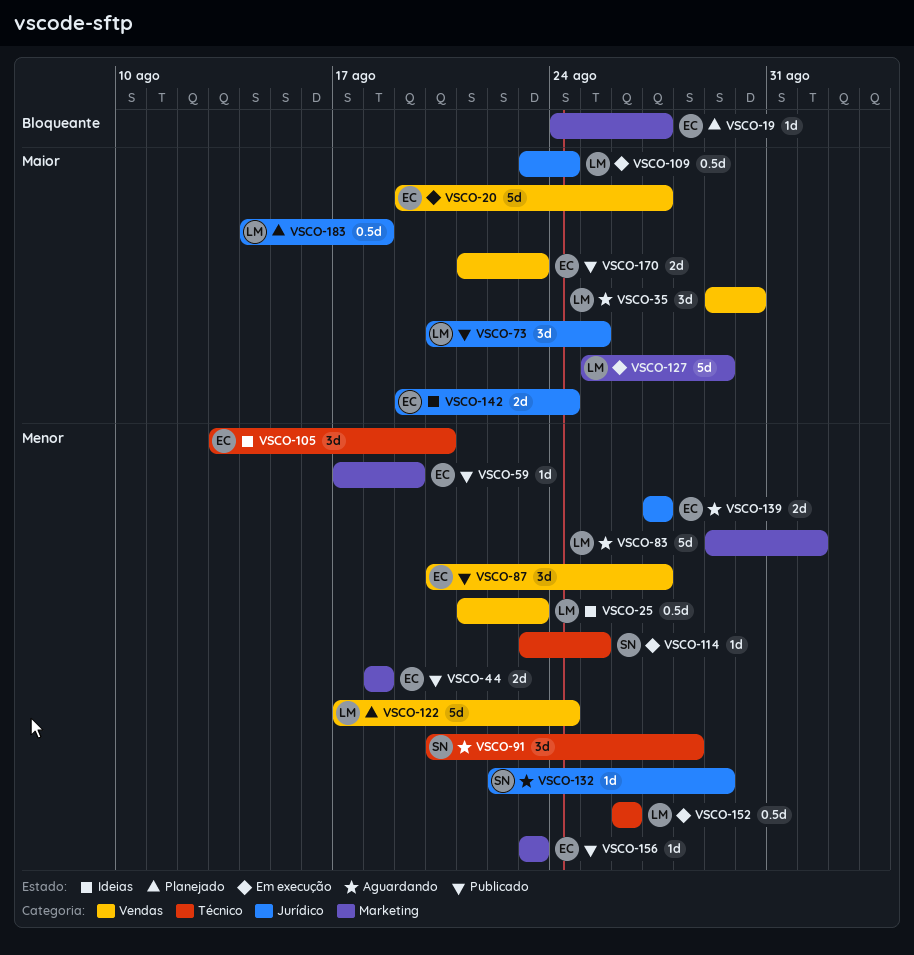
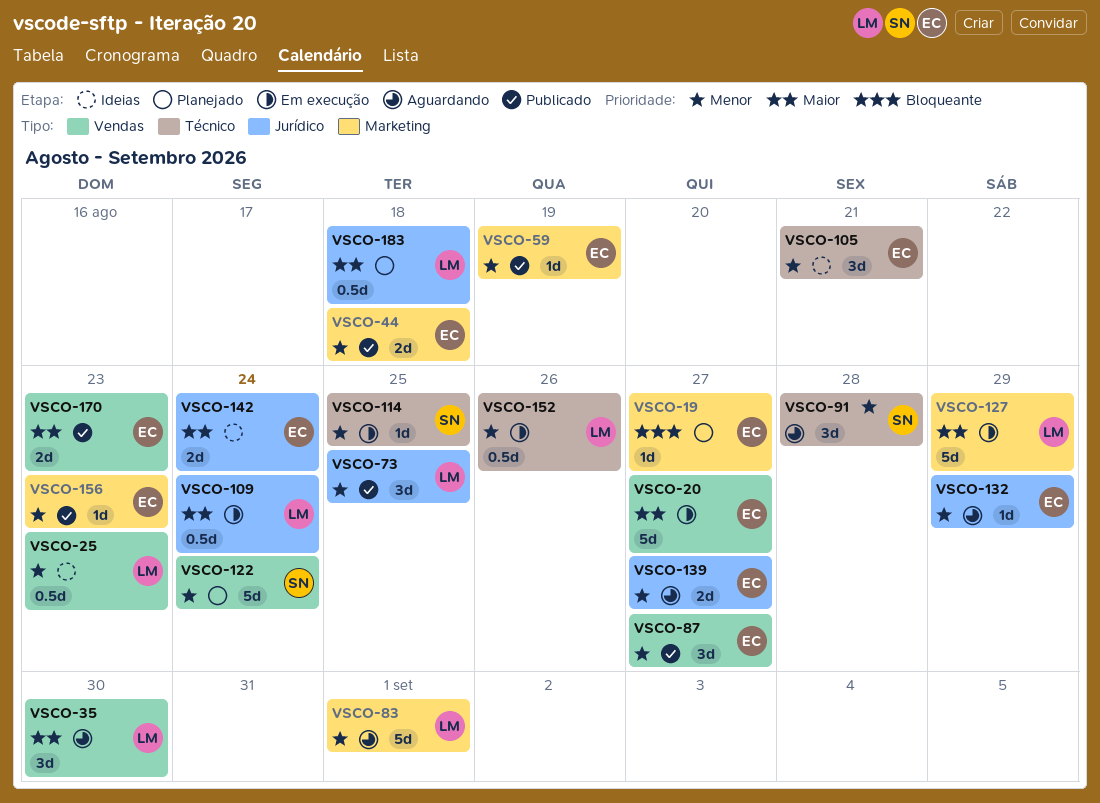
VSCO-73, priority: Maior -> Menor
VSCO-105, due: Aug 20 -> Aug 21
VSCO-122, owner: LM -> SN
VSCO-132, owner: SN -> EC

